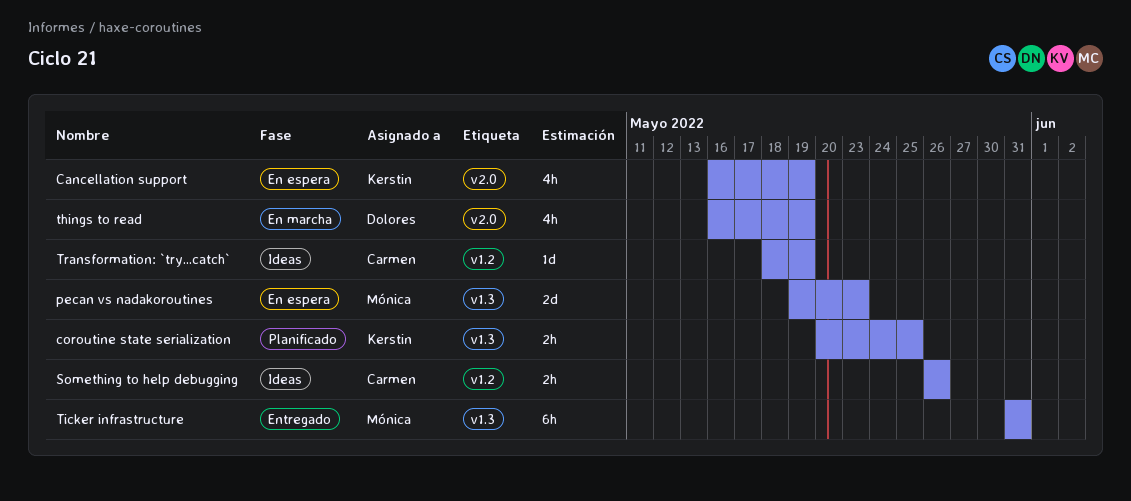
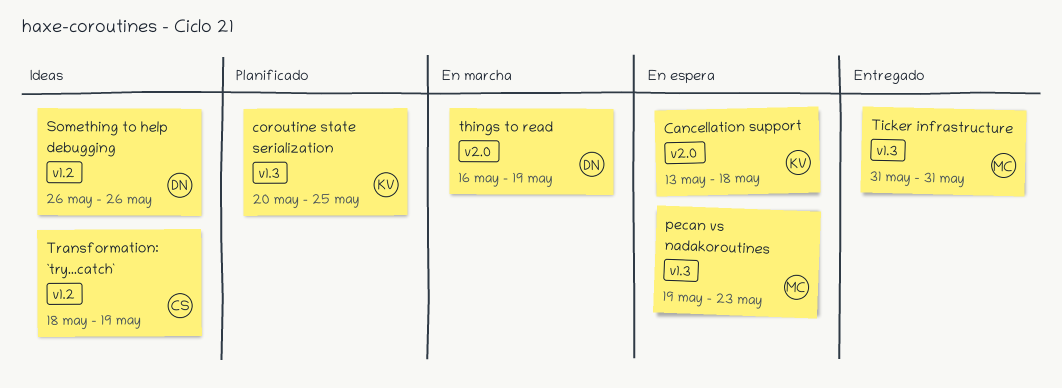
Cancellation support, start: May 16 -> May 13
Cancellation support, due: May 19 -> May 18
Something to help debugging, owner: Carmen -> Dolores

